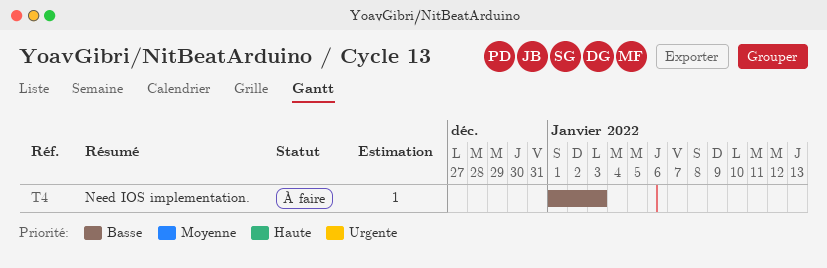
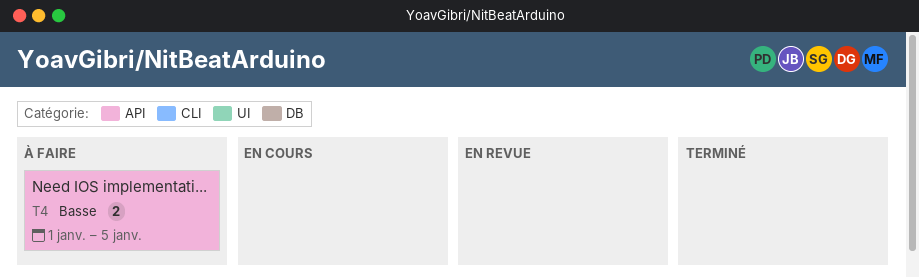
T4, estimate: 1 -> 2
T4, due: Jan 3 -> Jan 5

